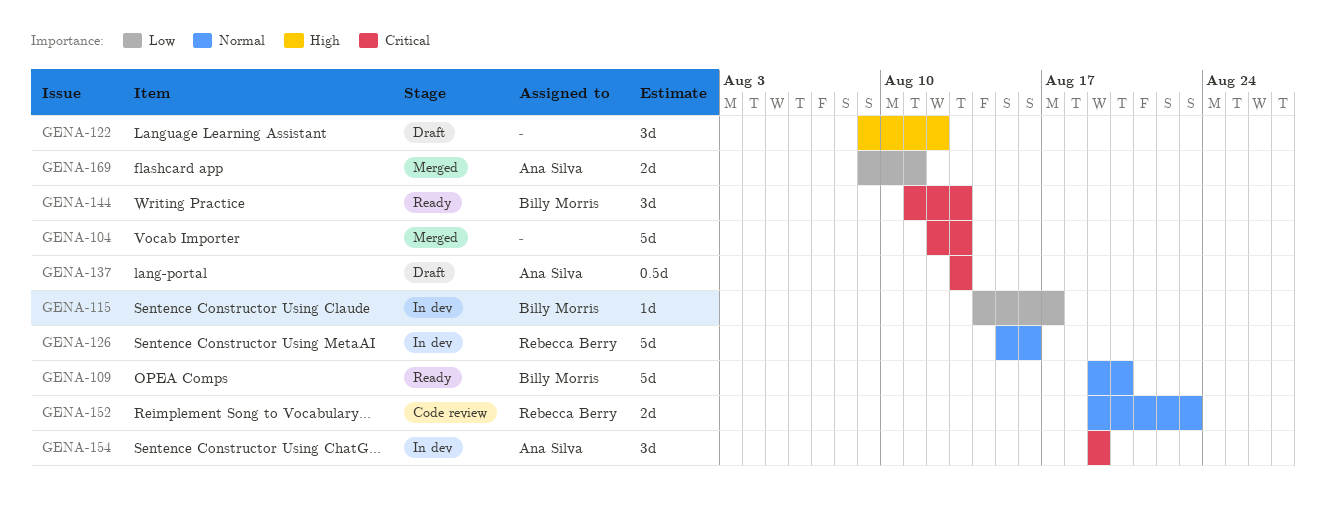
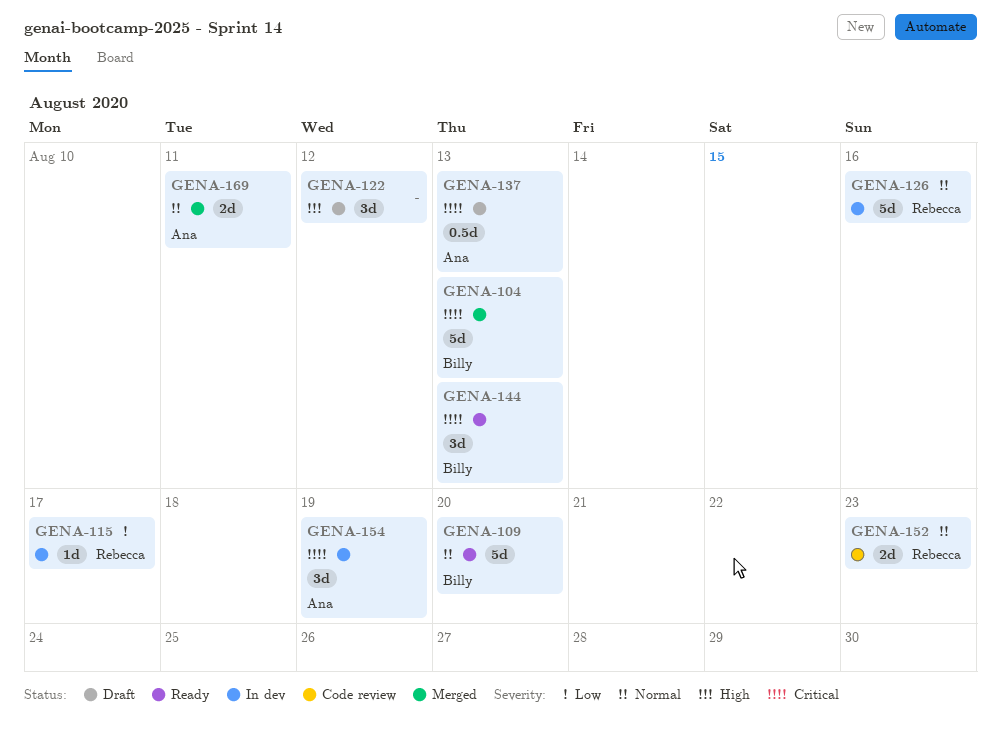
GENA-104, owner: none -> Billy Morris
GENA-115, owner: Billy Morris -> Rebecca Berry
GENA-169, priority: Low -> Normal

